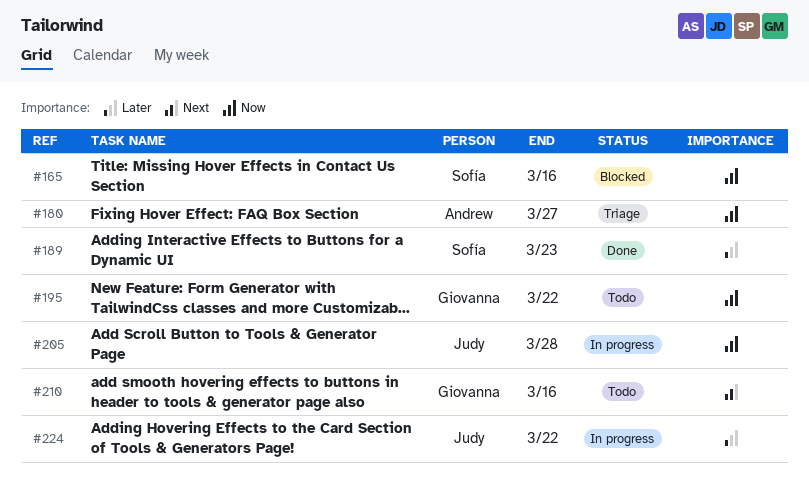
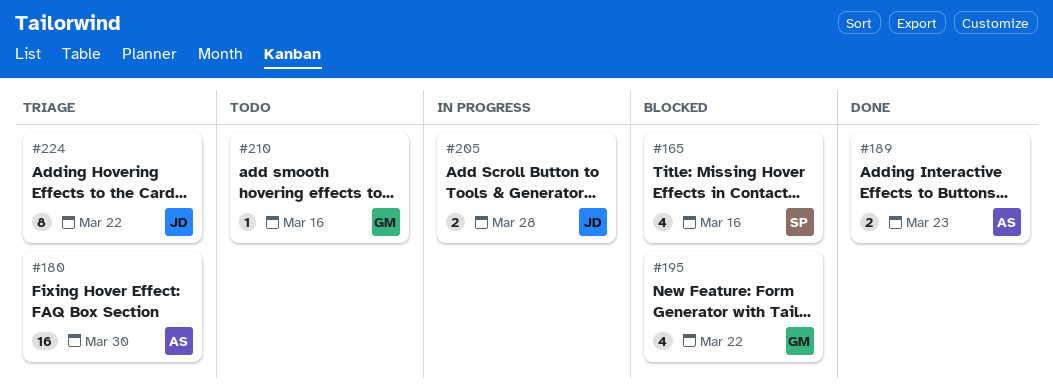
#180, due: Mar 27 -> Mar 30
#189, owner: Sofía -> Andrew
#195, status: Todo -> Blocked
#224, status: In progress -> Triage

